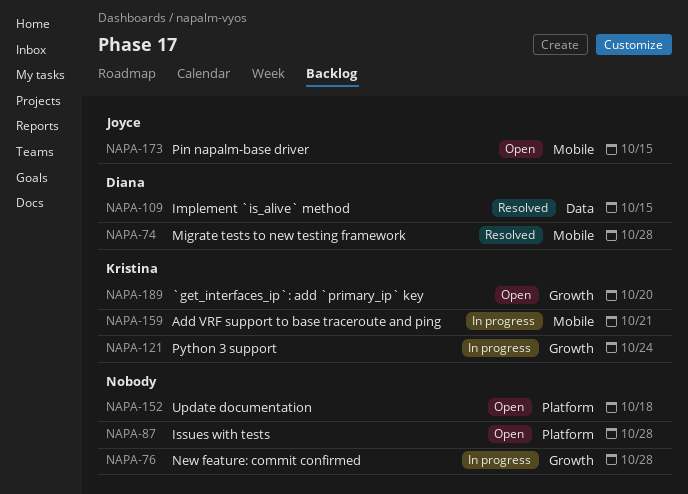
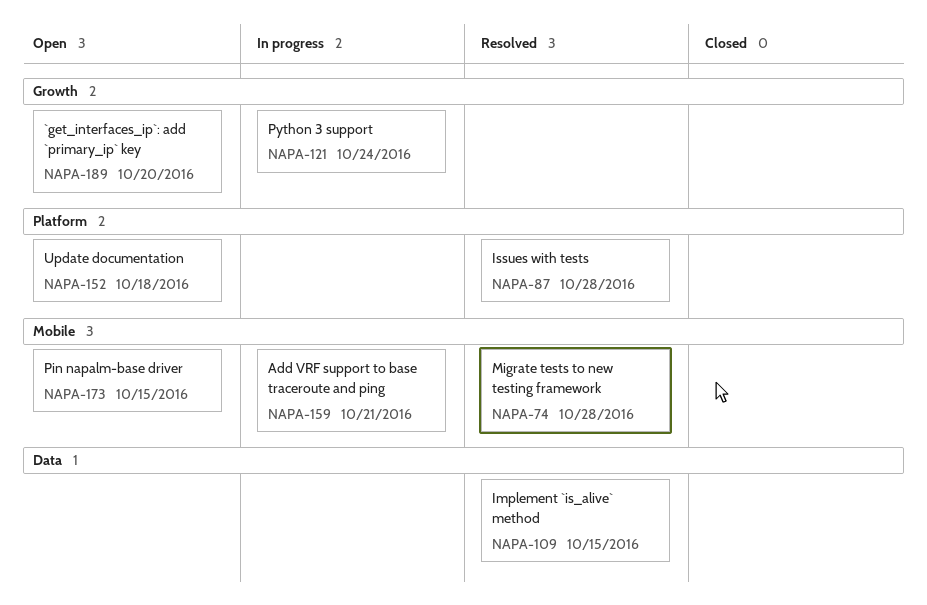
NAPA-76: present -> none
NAPA-87, status: Open -> Resolved

